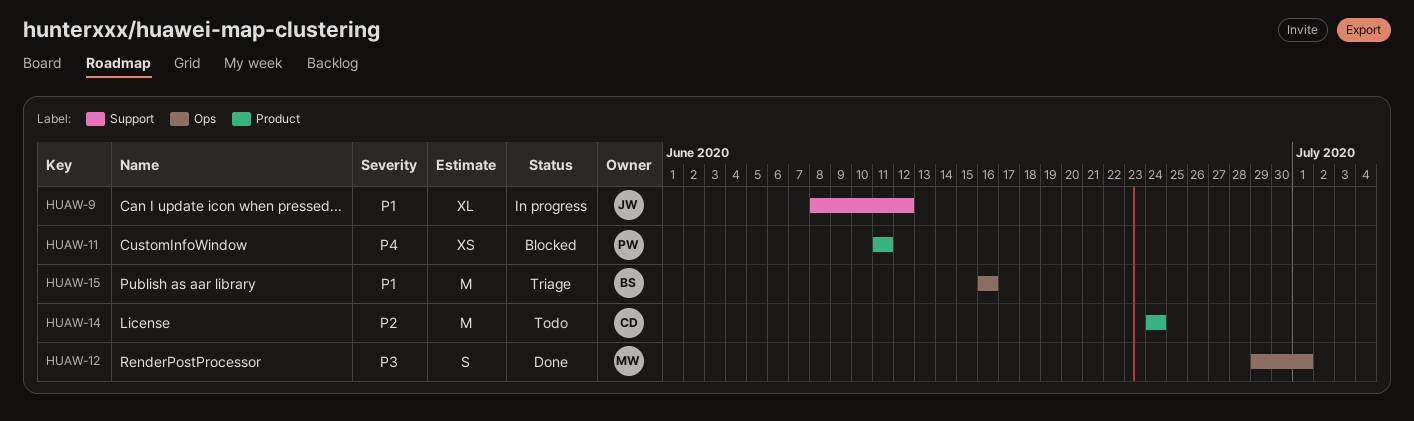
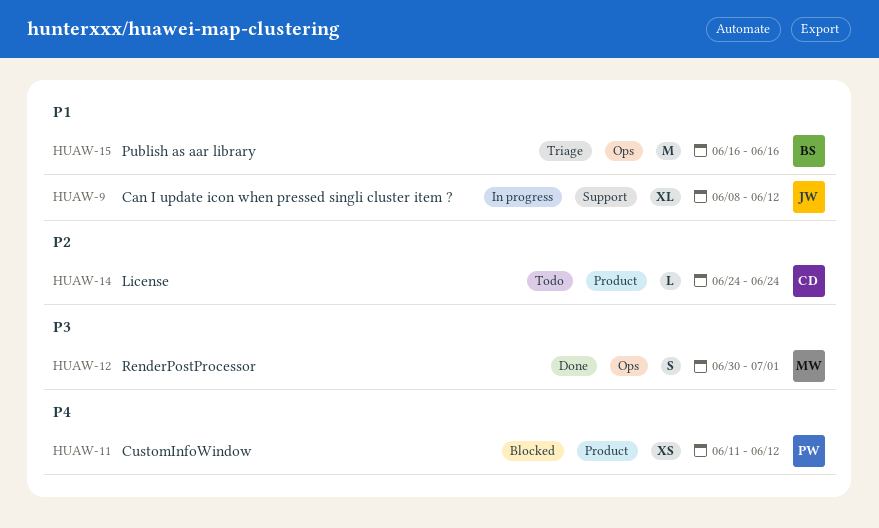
HUAW-11, due: Jun 11 -> Jun 12
HUAW-12, start: Jun 29 -> Jun 30
HUAW-14, estimate: M -> L

